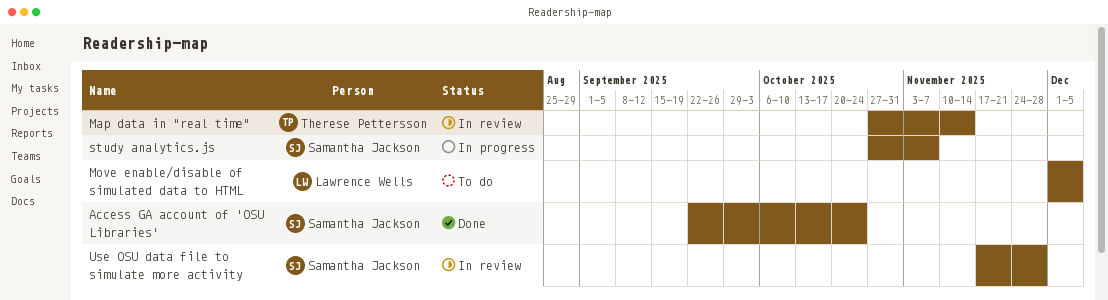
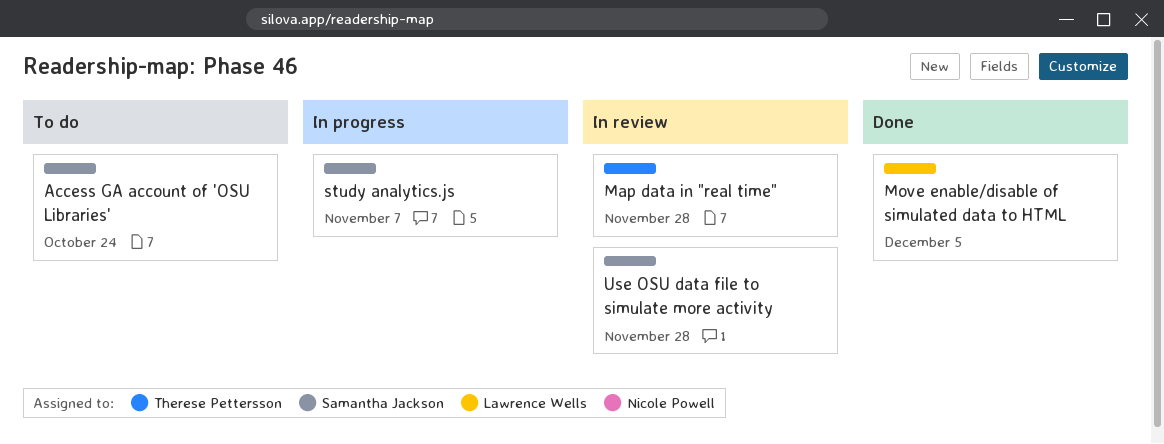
Access GA account of 'OSU Libraries', status: Done -> To do
Map data in "real time", due: Nov 14 -> Nov 28
Move enable/disable of simulated data to HTML, status: To do -> Done

